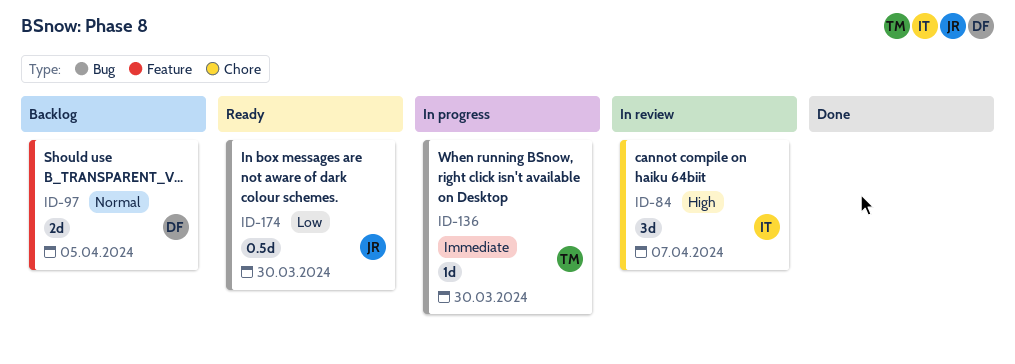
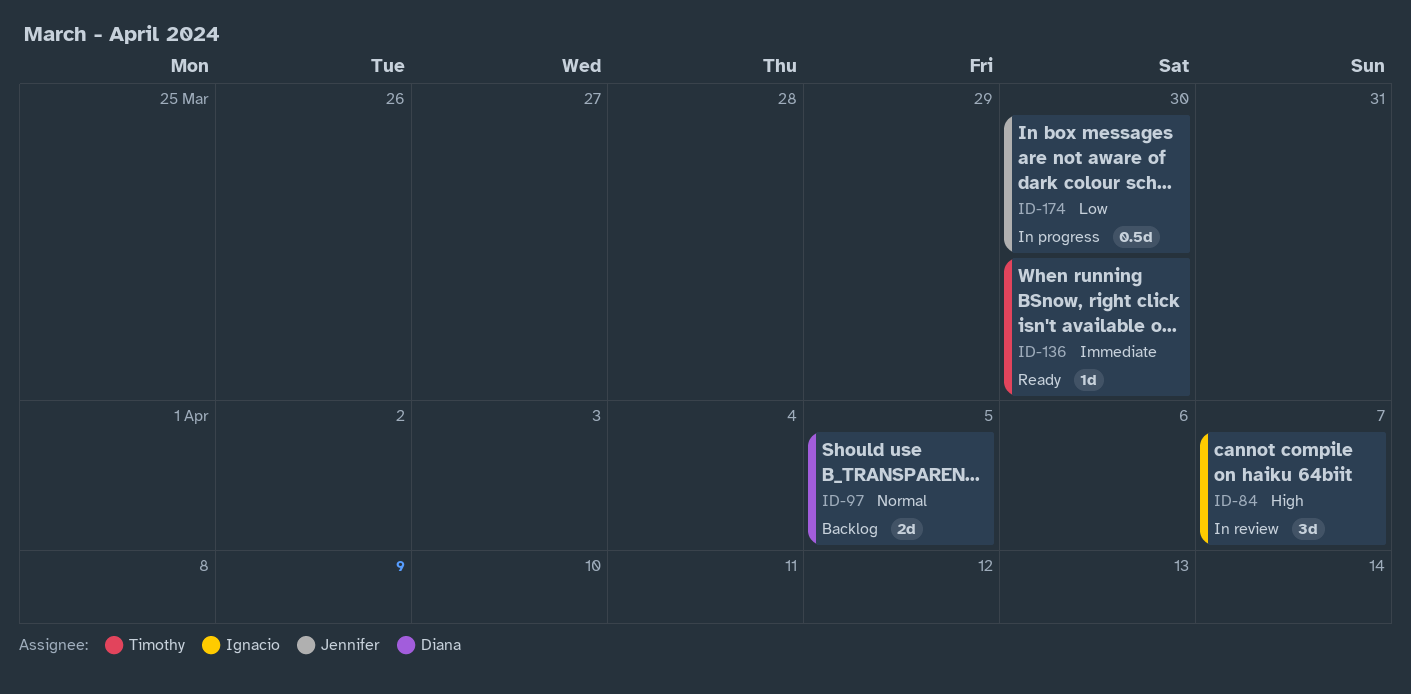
ID-136, status: In progress -> Ready
ID-174, status: Ready -> In progress

